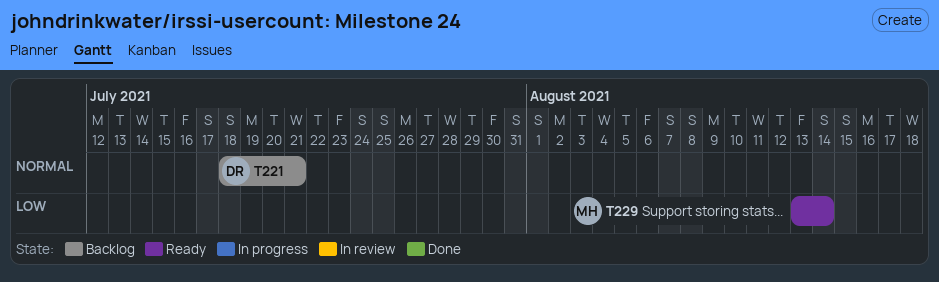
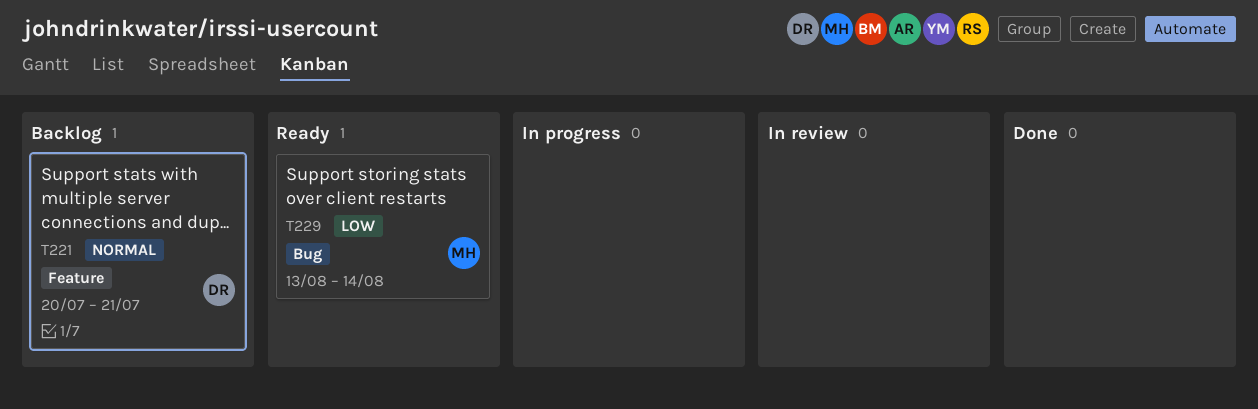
T221, start: Jul 18 -> Jul 20

